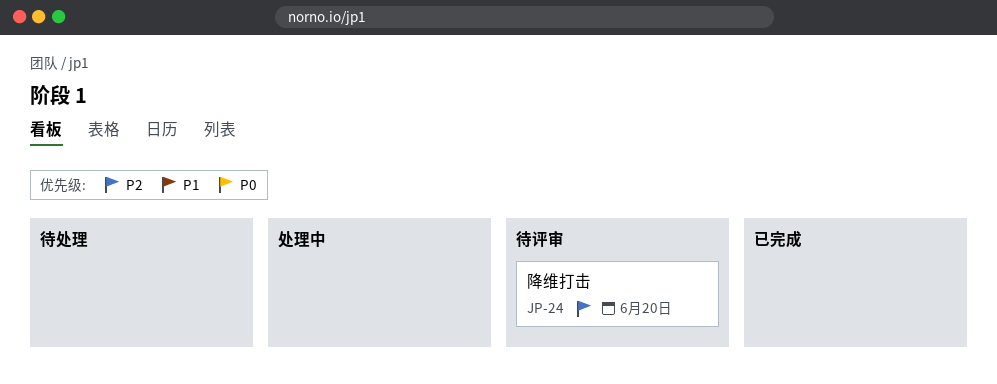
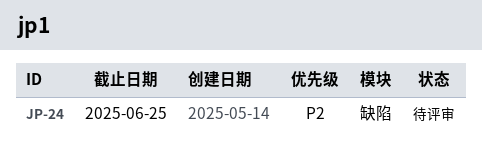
JP-24, due: Jun 20 -> Jun 25

